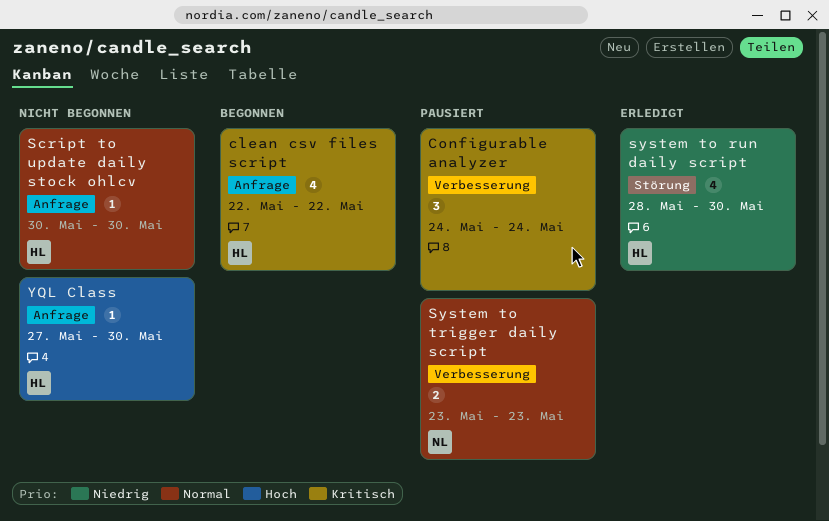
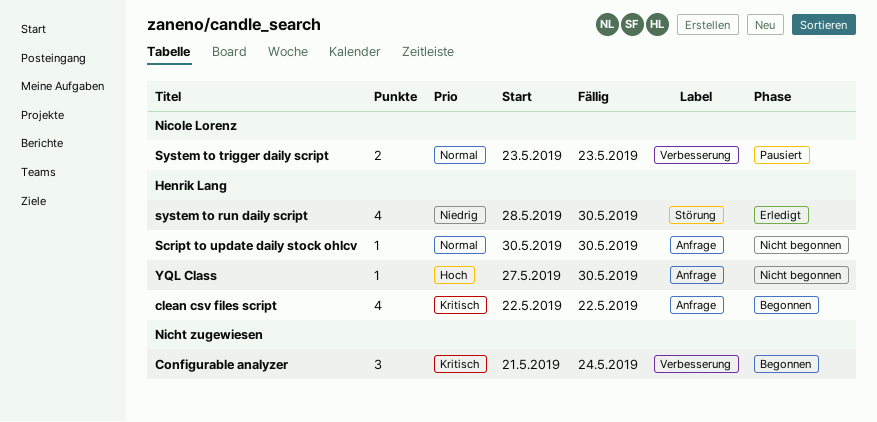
Configurable analyzer, status: Pausiert -> Begonnen
Configurable analyzer, start: May 24 -> May 21

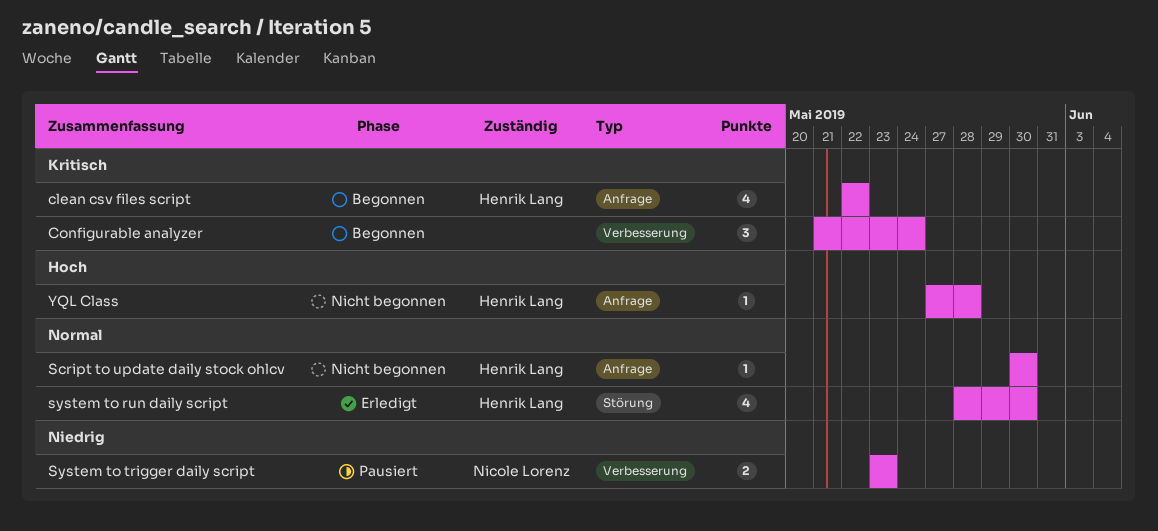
system to run daily script, priority: Niedrig -> Normal
System to trigger daily script, priority: Normal -> Niedrig
YQL Class, due: May 30 -> May 28

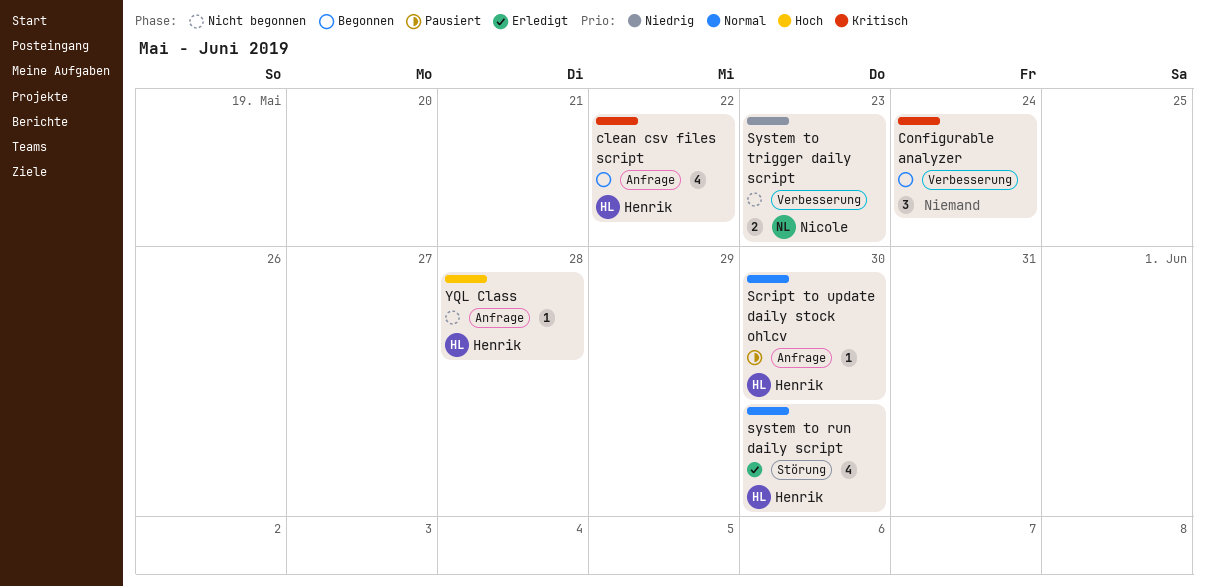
Script to update daily stock ohlcv, status: Nicht begonnen -> Pausiert
System to trigger daily script, status: Pausiert -> Nicht begonnen

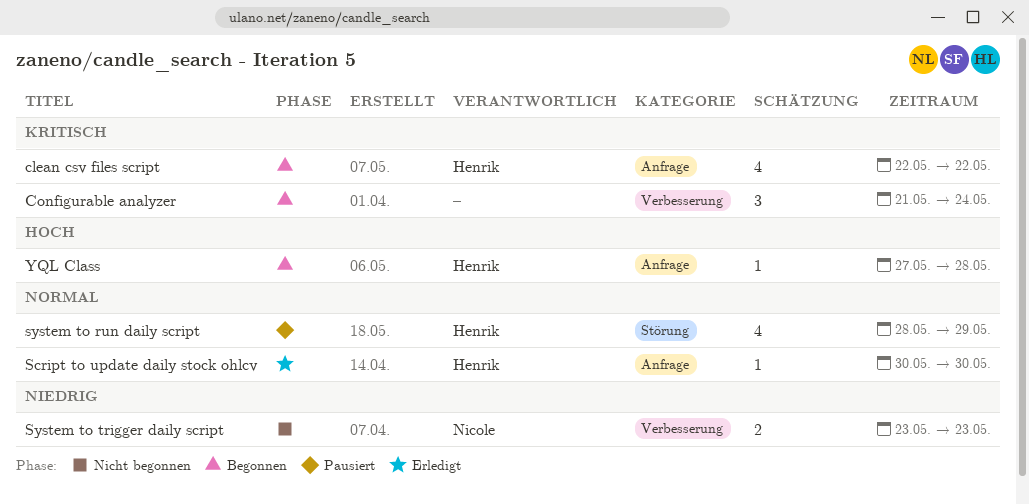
Script to update daily stock ohlcv, status: Pausiert -> Erledigt
system to run daily script, status: Erledigt -> Pausiert
system to run daily script, due: May 30 -> May 29
YQL Class, status: Nicht begonnen -> Begonnen

